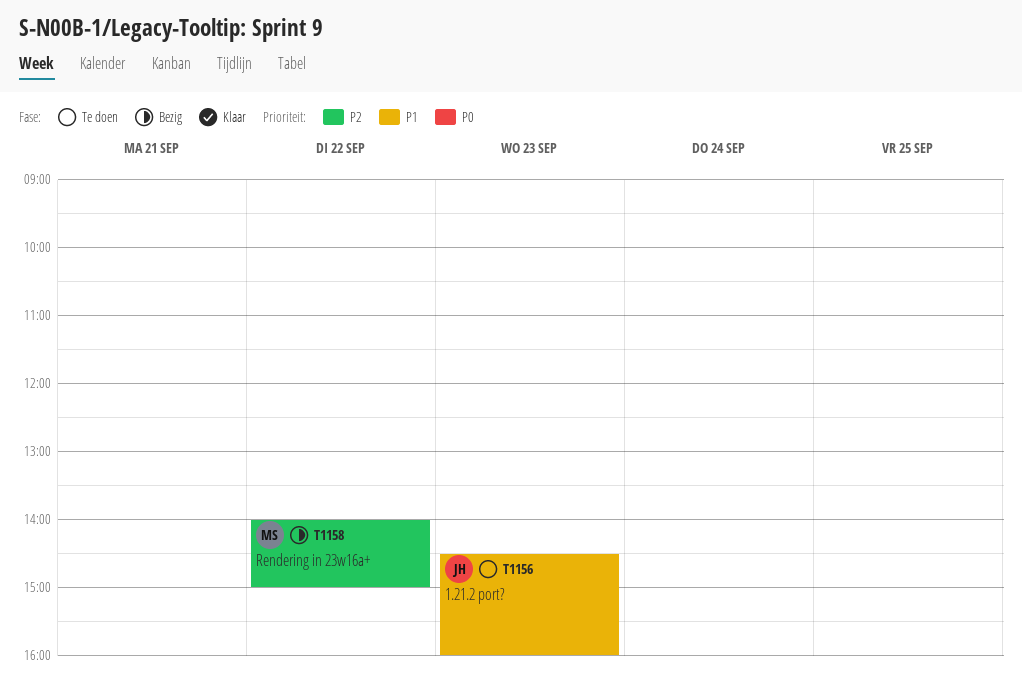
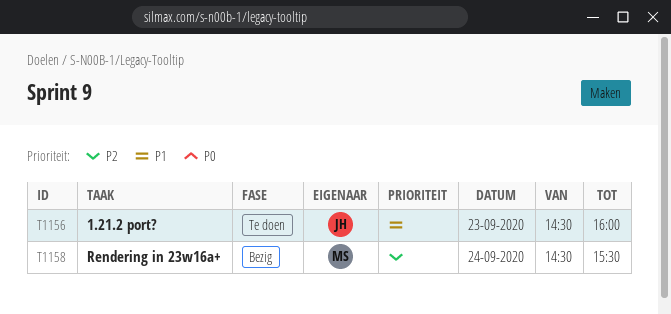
T1158, day: Sep 22 -> Sep 24
T1158, begins: 14:00 -> 14:30
T1158, ends: 15:00 -> 15:30

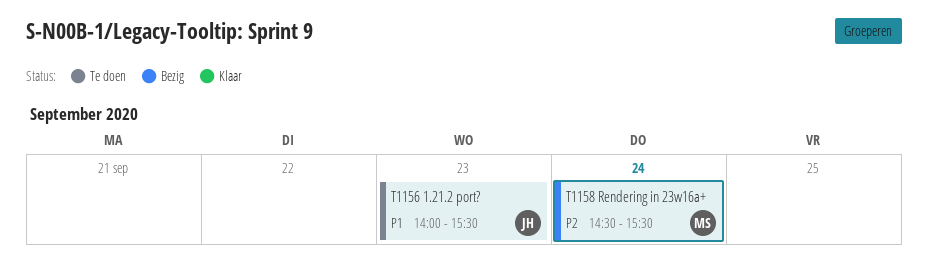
T1156, begins: 14:30 -> 14:00
T1156, ends: 16:00 -> 15:30

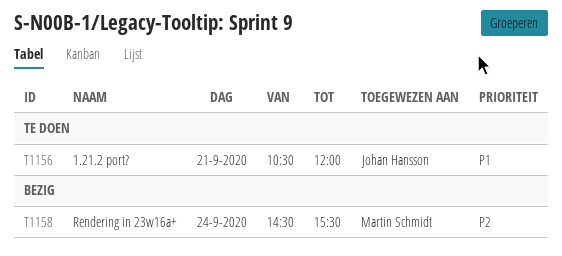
T1156, day: Sep 23 -> Sep 21
T1156, begins: 14:00 -> 10:30
T1156, ends: 15:30 -> 12:00

